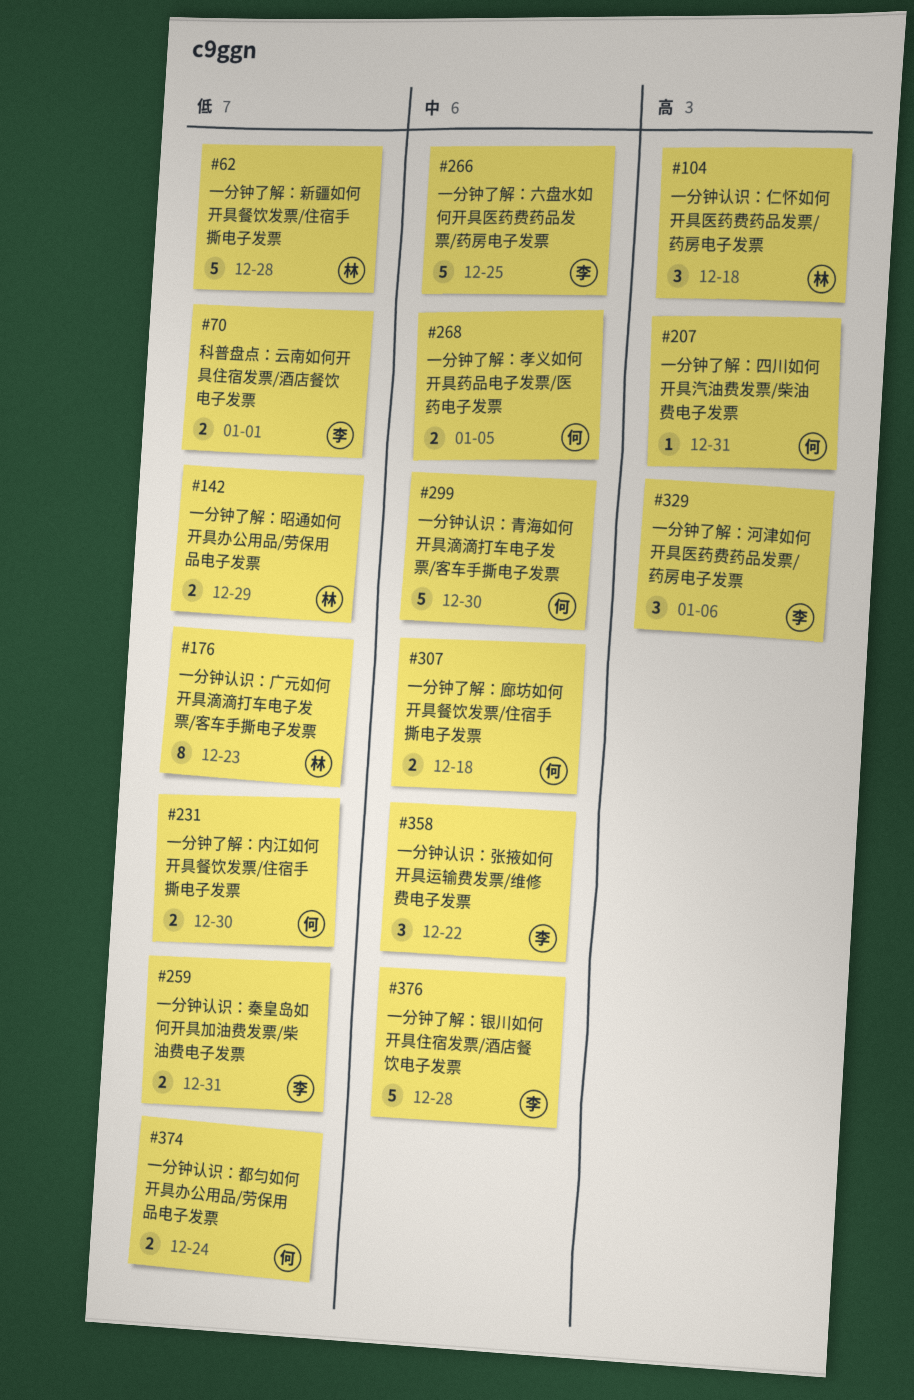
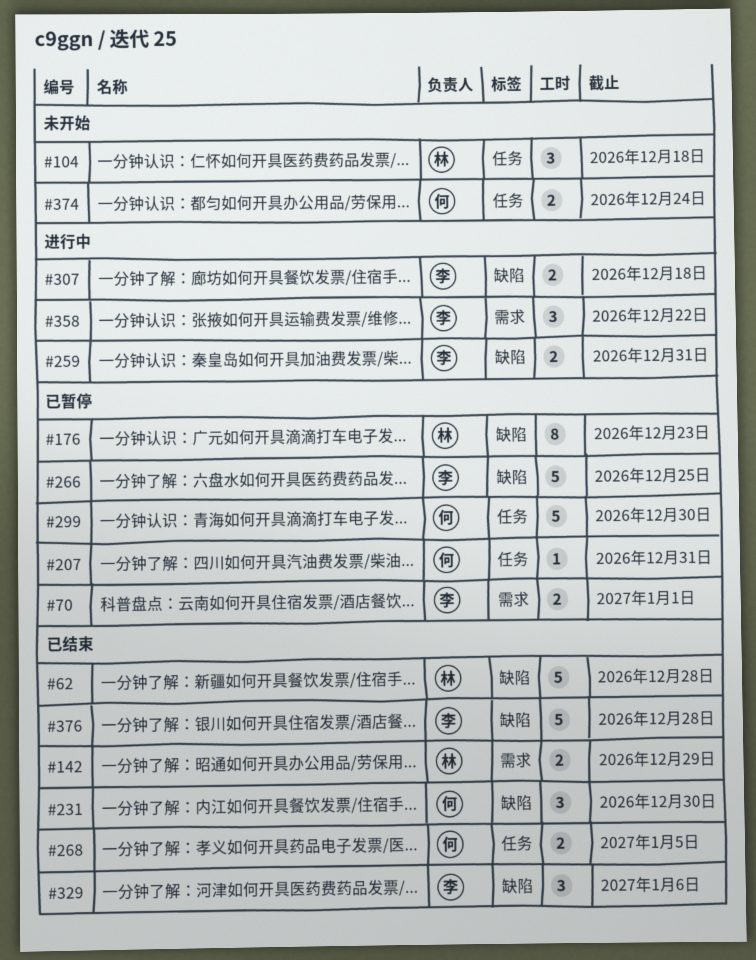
#231, estimate: 2 -> 3
#307, owner: 何 -> 李

